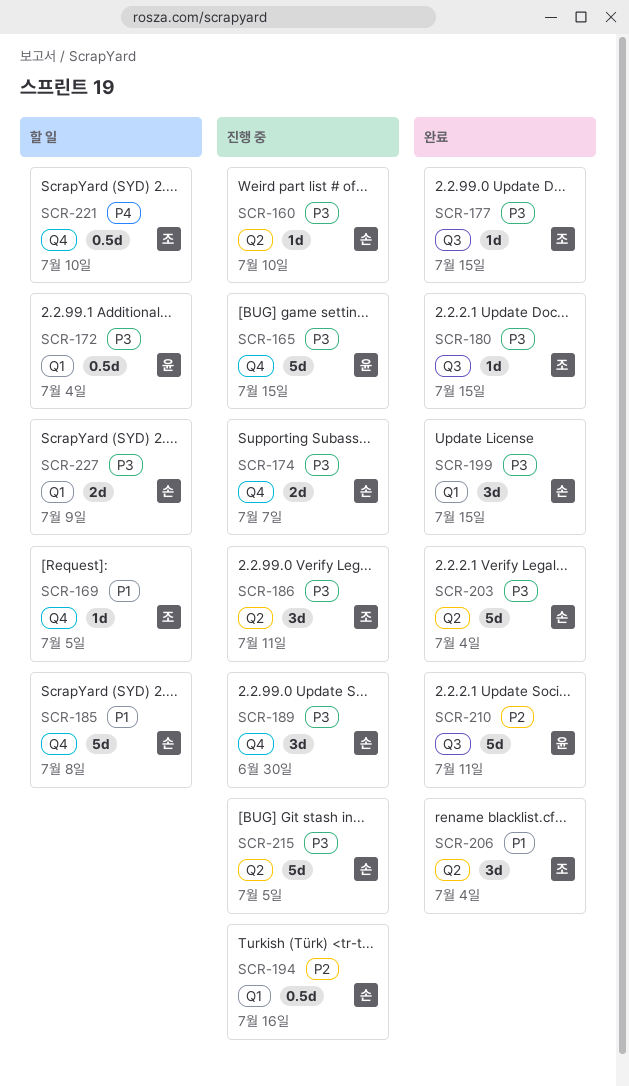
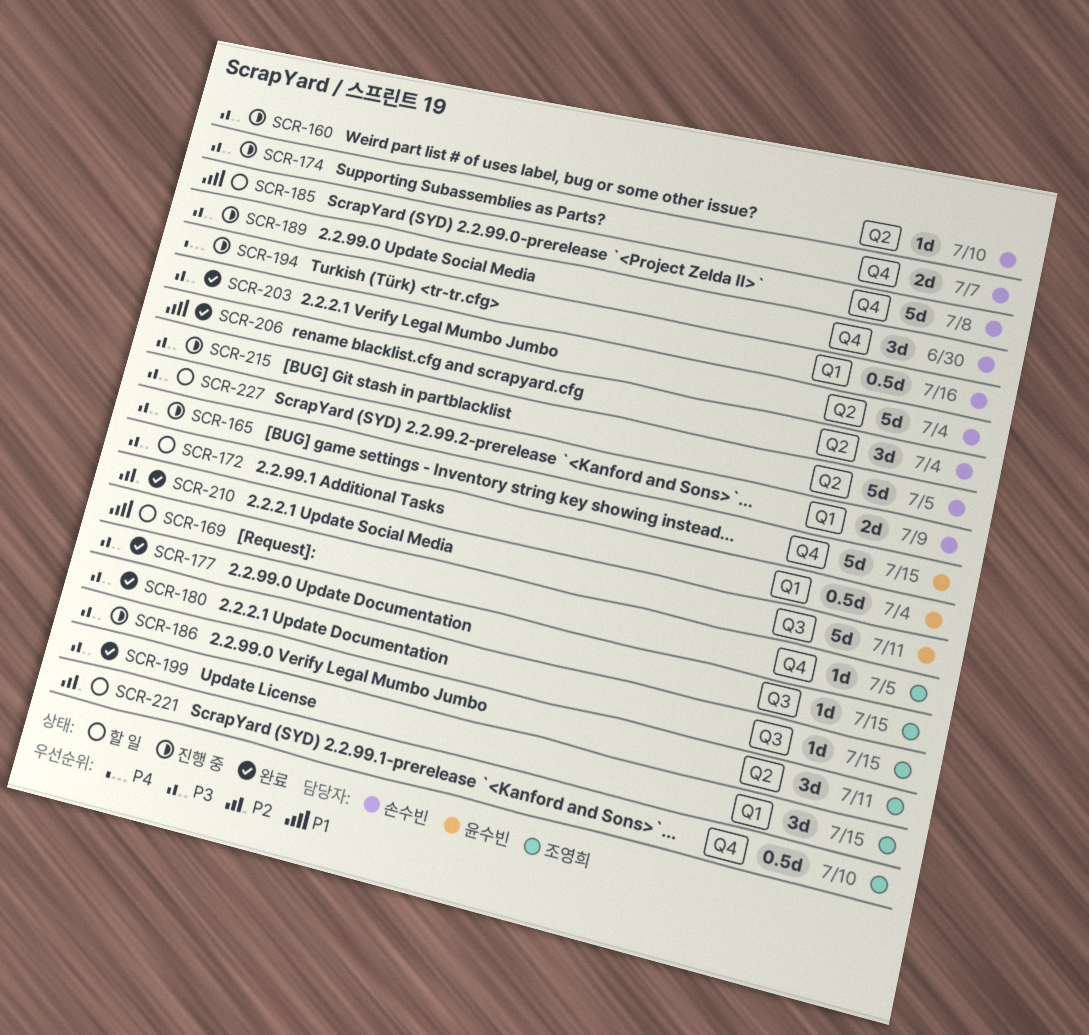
SCR-194, priority: P2 -> P4
SCR-199, owner: 손수빈 -> 조영희
SCR-206, owner: 조영희 -> 손수빈
SCR-221, priority: P4 -> P2

